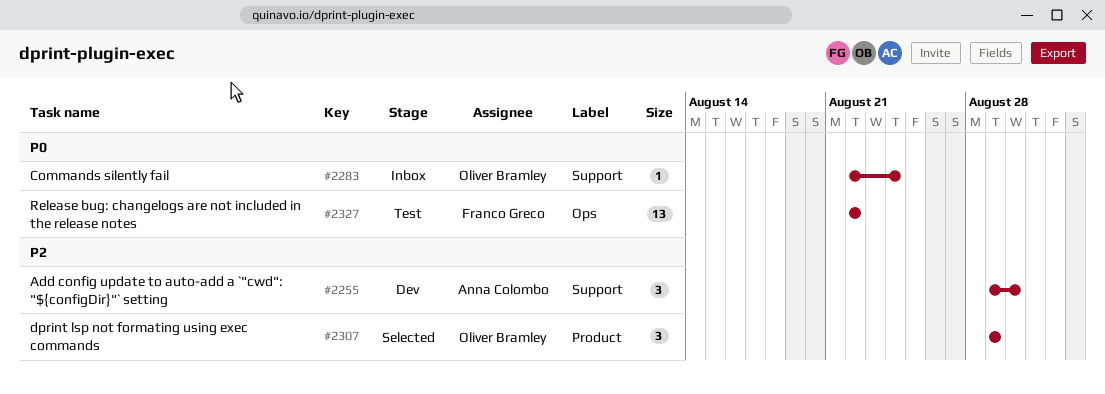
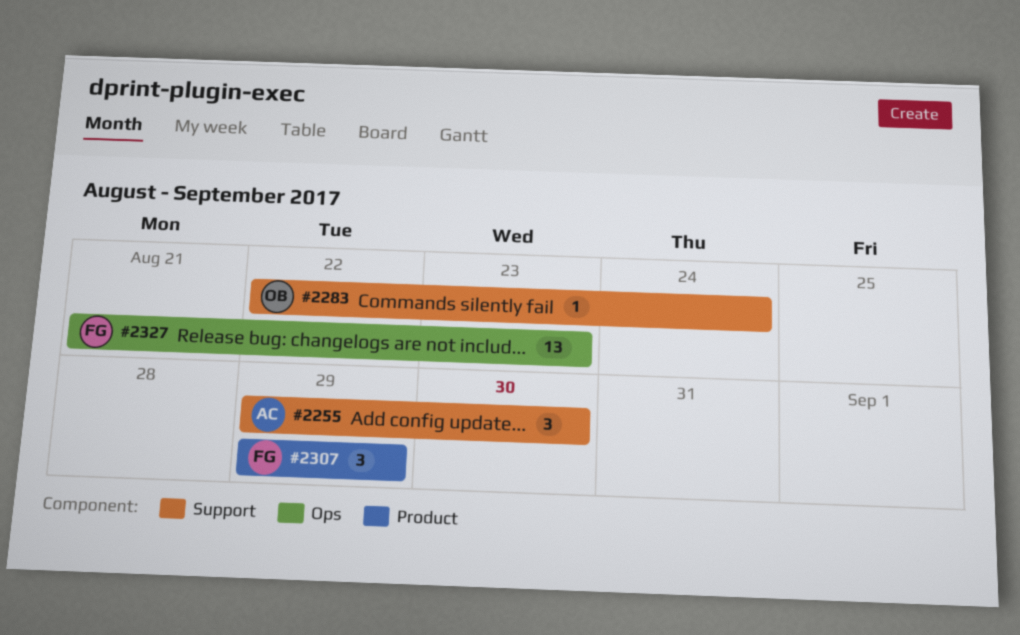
#2307, owner: Oliver Bramley -> Franco Greco
#2327, start: Aug 22 -> Aug 21
#2327, due: Aug 22 -> Aug 23

